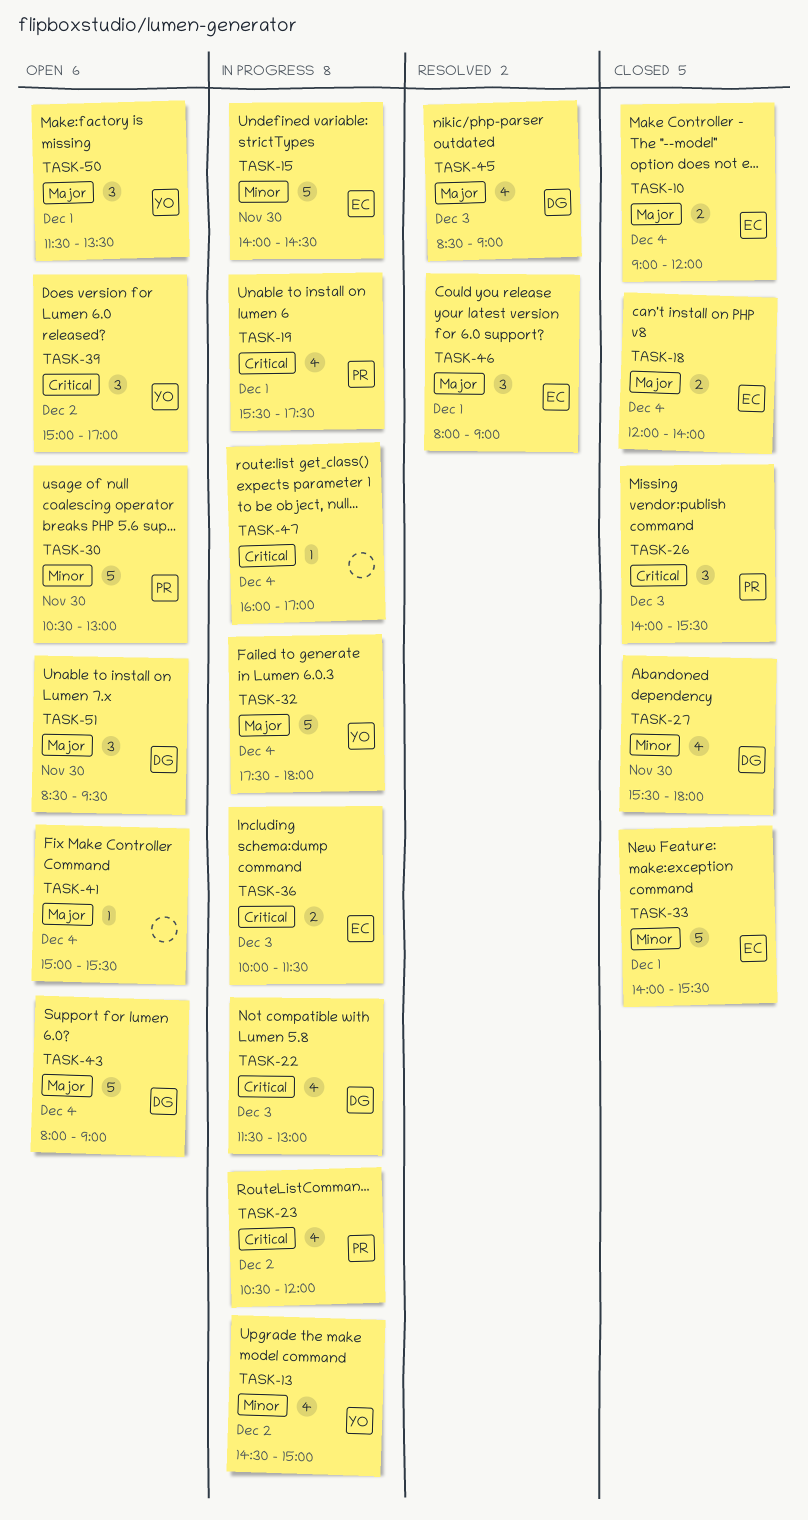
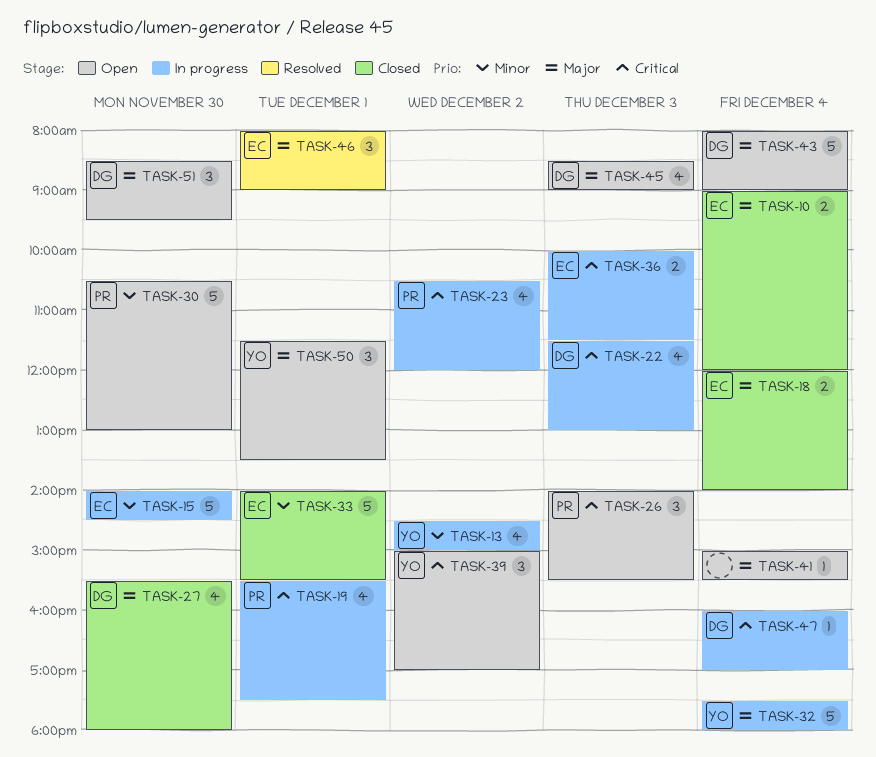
TASK-26, status: Closed -> Open
TASK-27, priority: Minor -> Major
TASK-45, status: Resolved -> Open
TASK-47, owner: none -> DG

